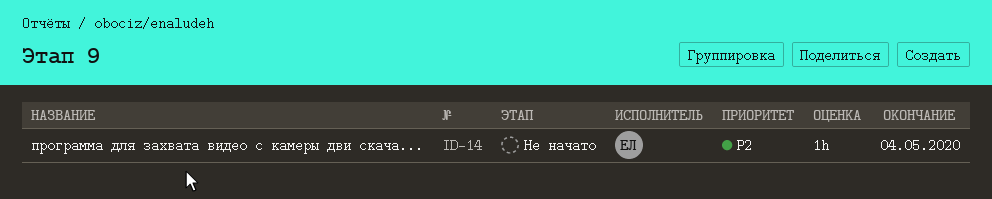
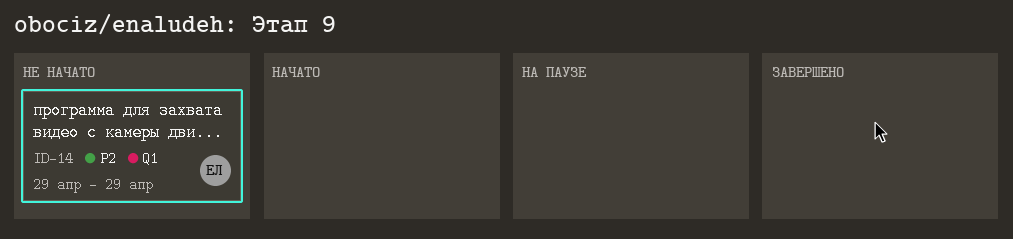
ID-14, due: May 4 -> Apr 29

